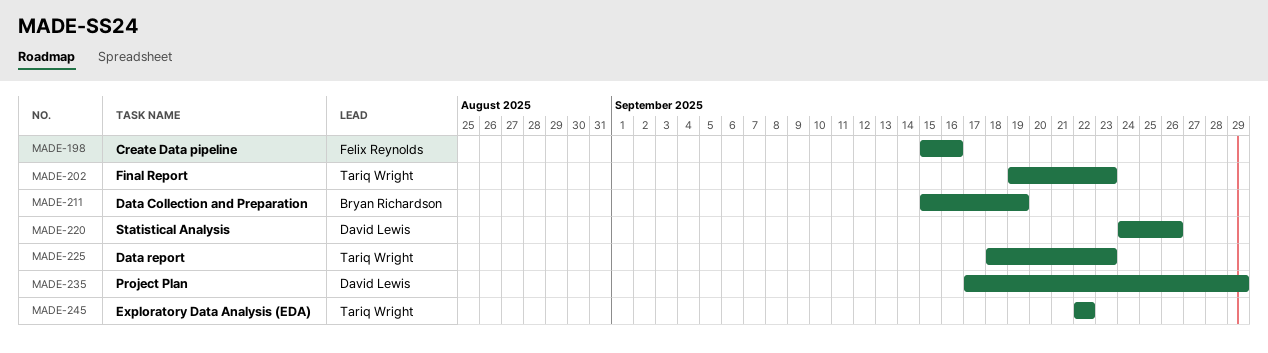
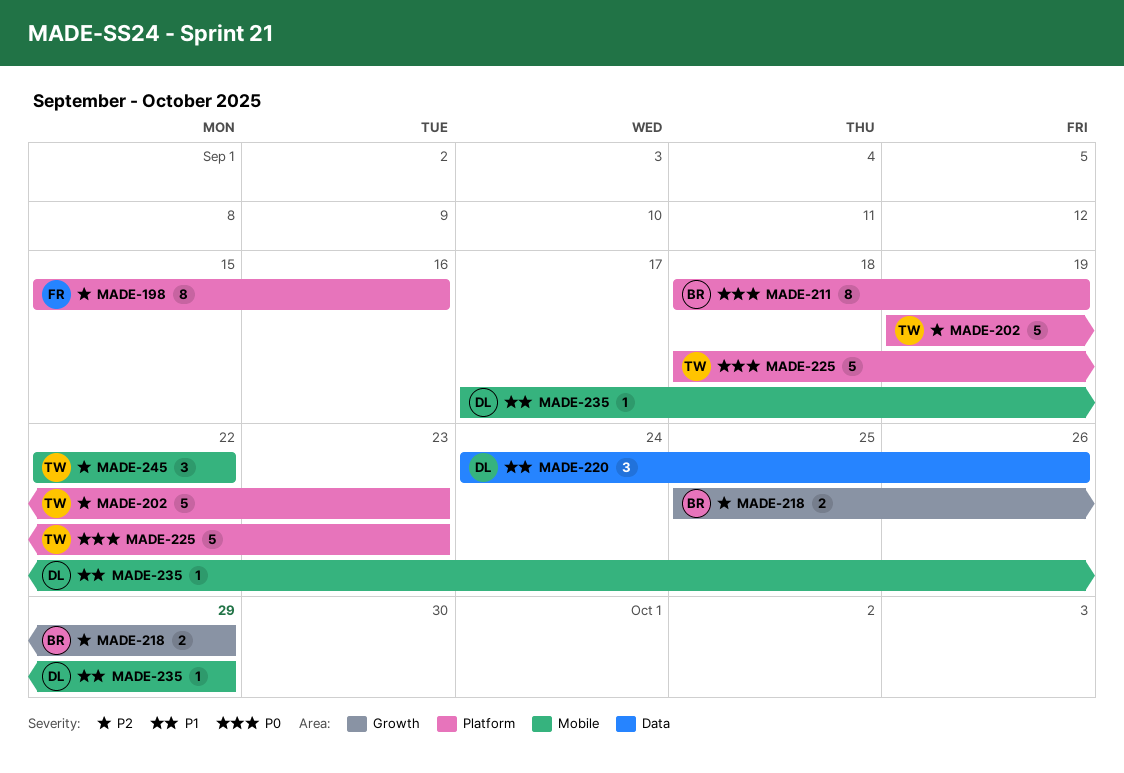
MADE-211, start: Sep 15 -> Sep 18
MADE-218: none -> present

